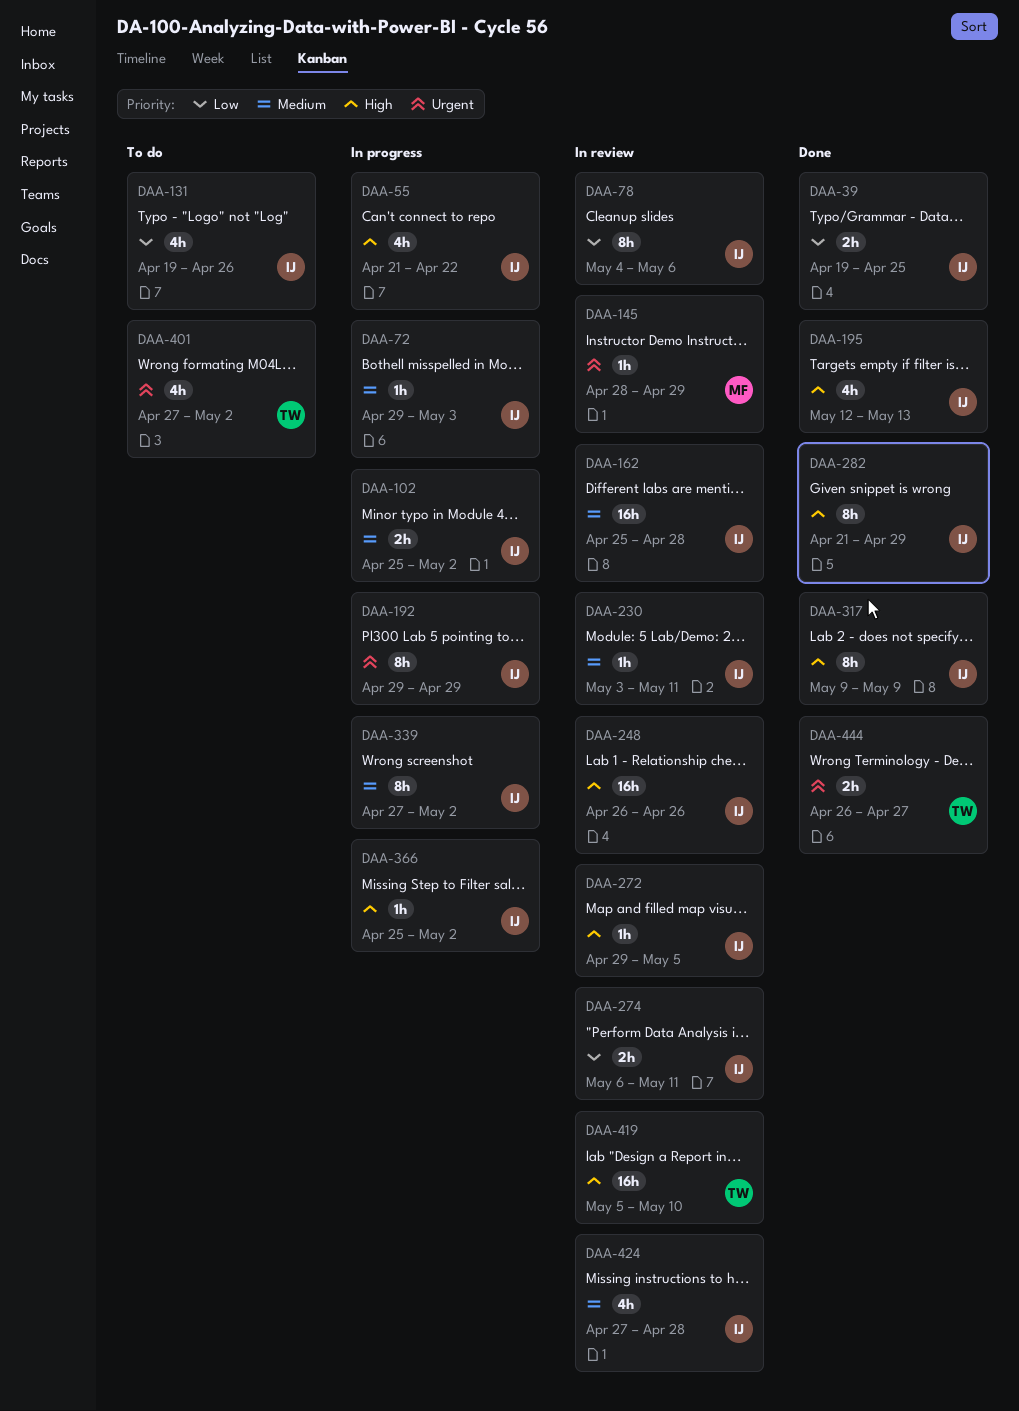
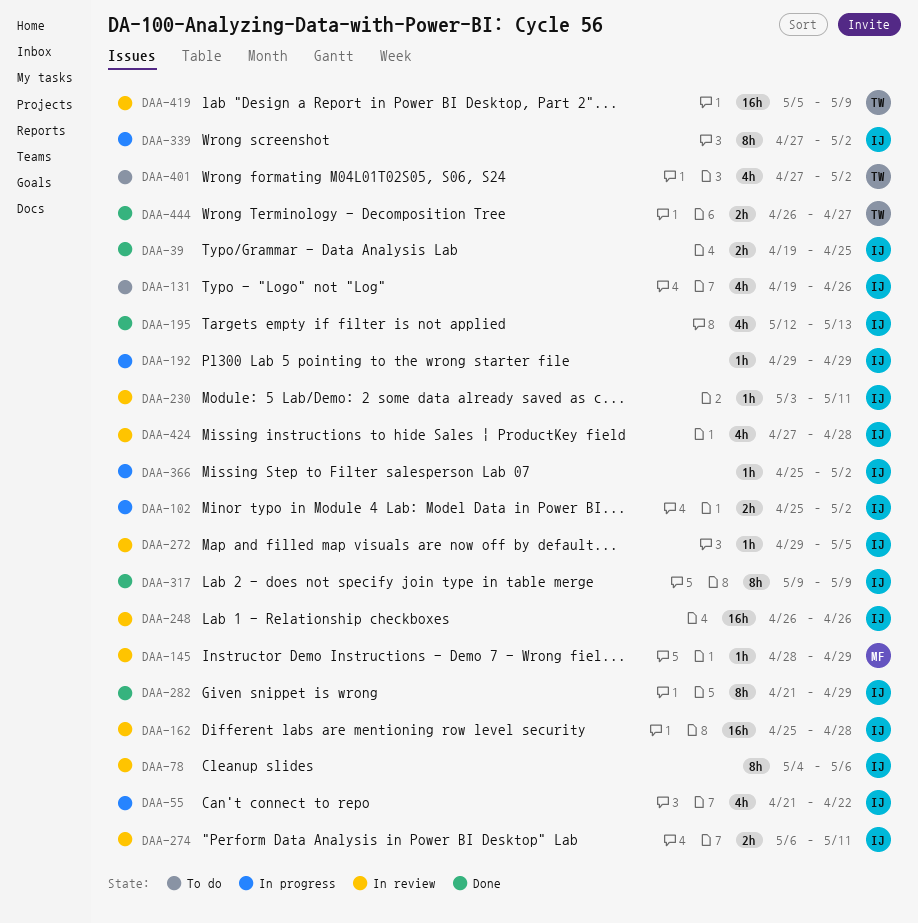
DAA-72: present -> none
DAA-192, estimate: 8h -> 1h
DAA-419, due: May 10 -> May 9

